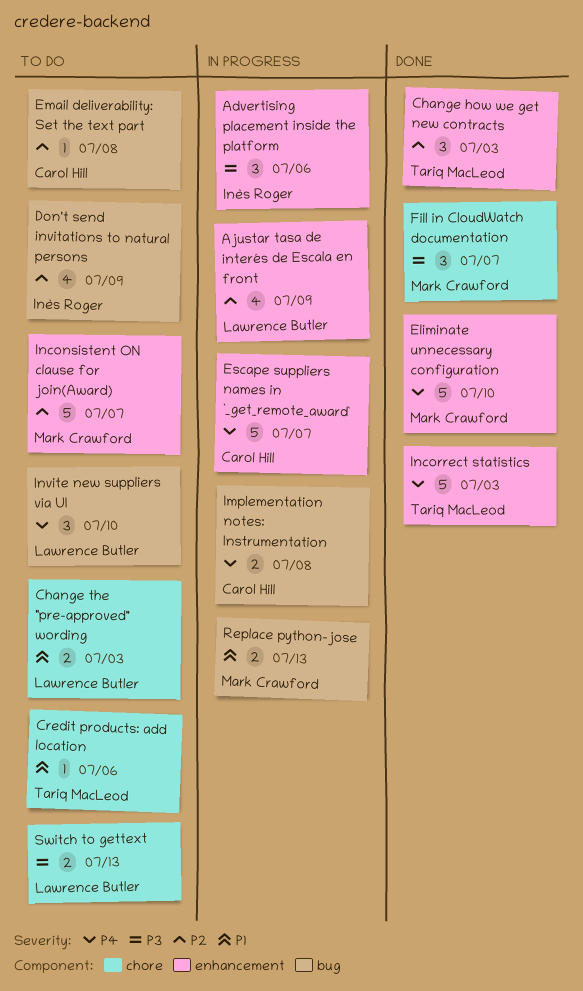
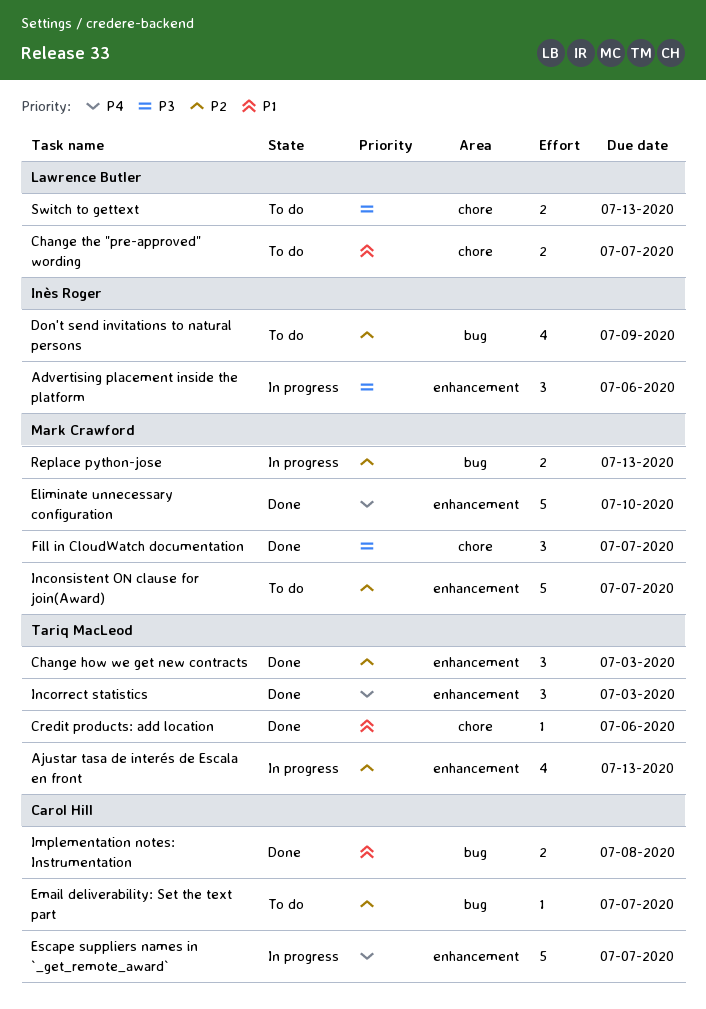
Ajustar tasa de interés de Escala en front, owner: Lawrence Butler -> Tariq MacLeod
Ajustar tasa de interés de Escala en front, due: Jul 9 -> Jul 13
Change the "pre-approved" wording, due: Jul 3 -> Jul 7
Credit products: add location, status: To do -> Done
Email deliverability: Set the text part, due: Jul 8 -> Jul 7
Implementation notes: Instrumentation, status: In progress -> Done
Implementation notes: Instrumentation, priority: P4 -> P1
Incorrect statistics, estimate: 5 -> 3
Invite new suppliers via UI: present -> none
Replace python-jose, priority: P1 -> P2

